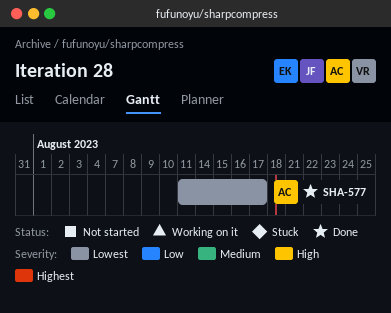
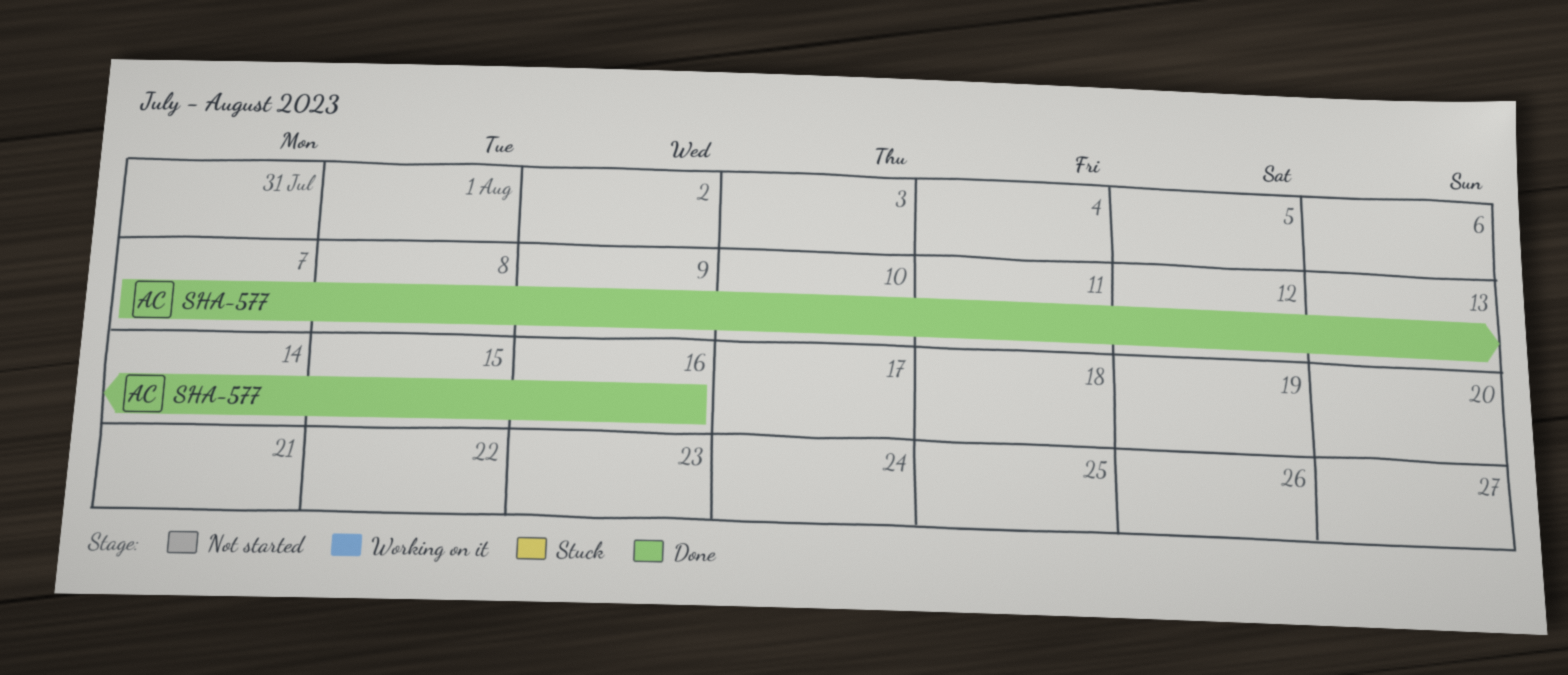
SHA-577, start: Aug 11 -> Aug 7
SHA-577, due: Aug 17 -> Aug 16

